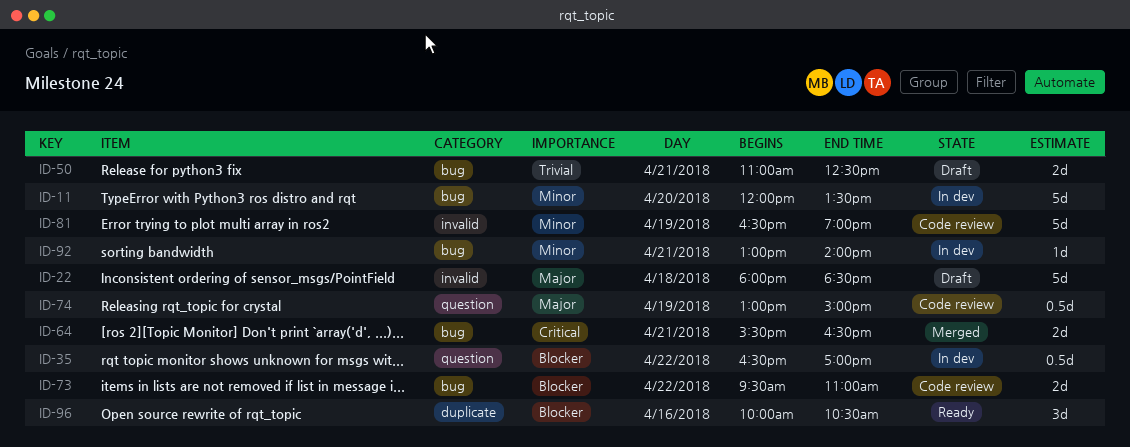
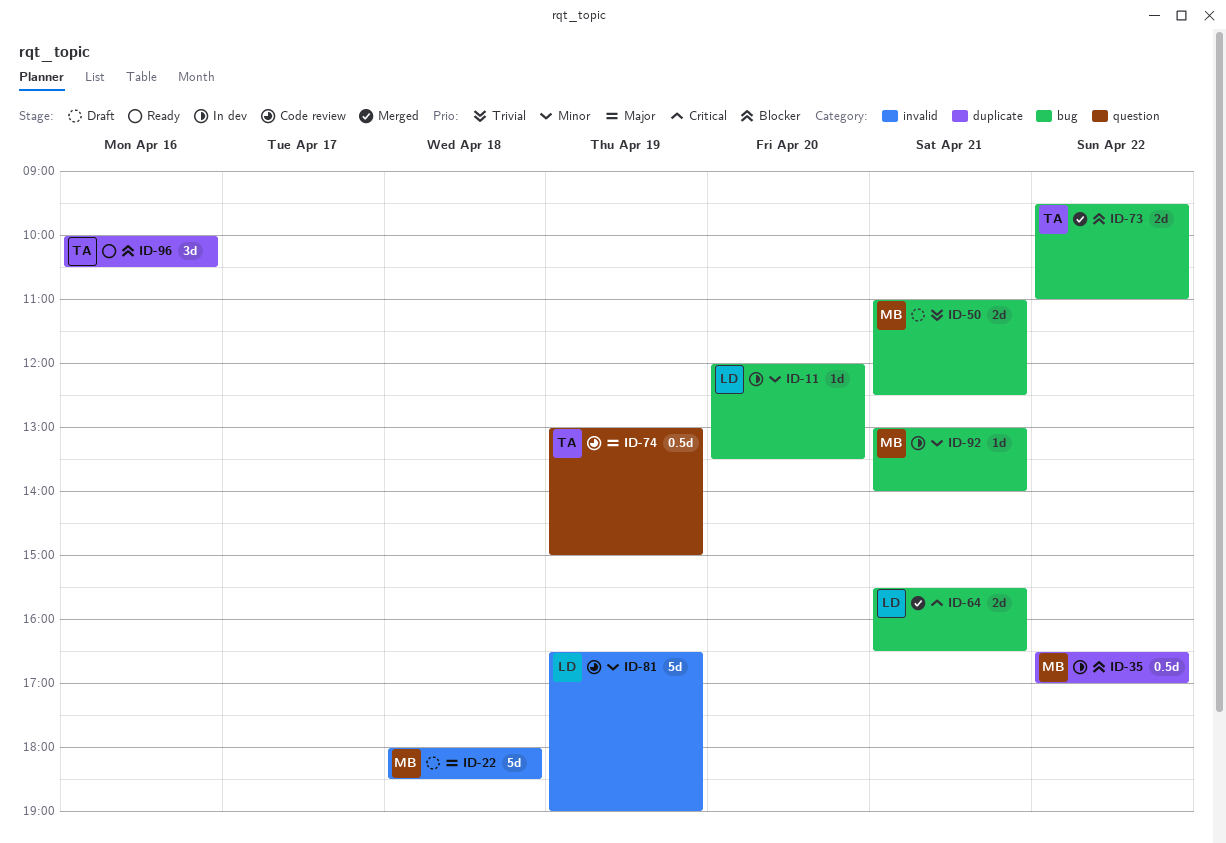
ID-11, estimate: 5d -> 1d
ID-35, label: question -> duplicate
ID-73, status: Code review -> Merged

